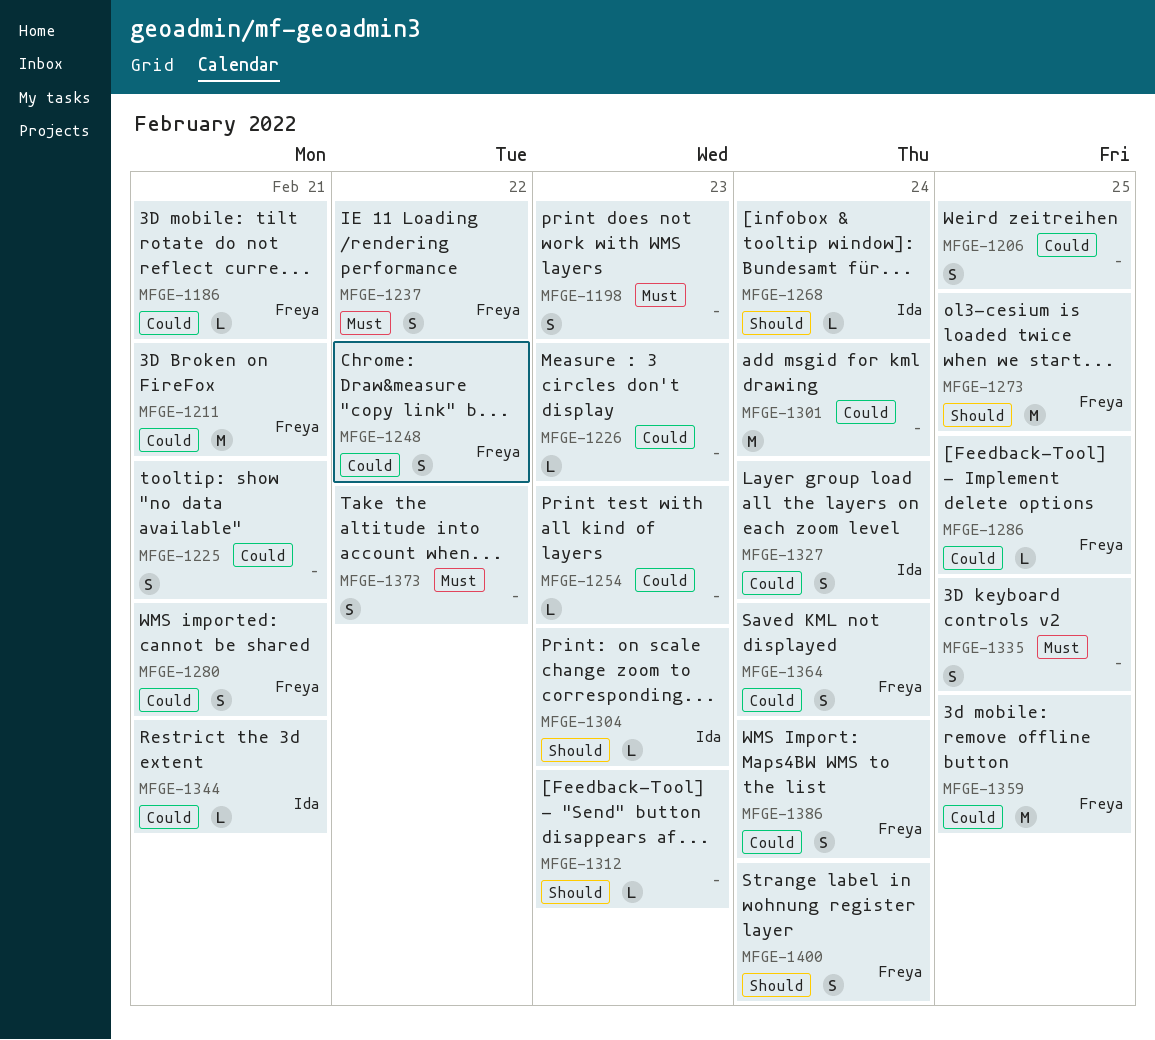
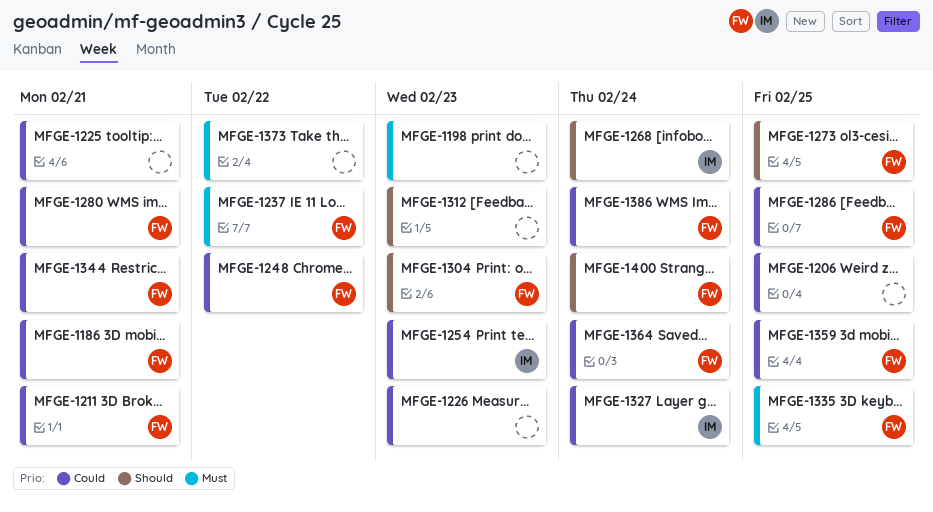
MFGE-1254, owner: none -> Ida
MFGE-1301: present -> none
MFGE-1304, owner: Ida -> Freya
MFGE-1335, owner: none -> Freya
MFGE-1344, owner: Ida -> Freya

